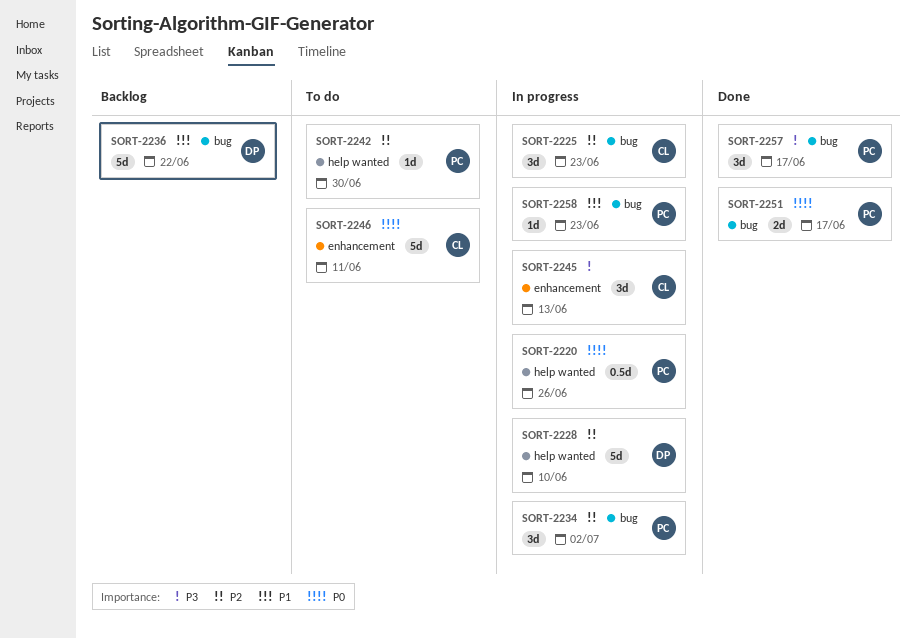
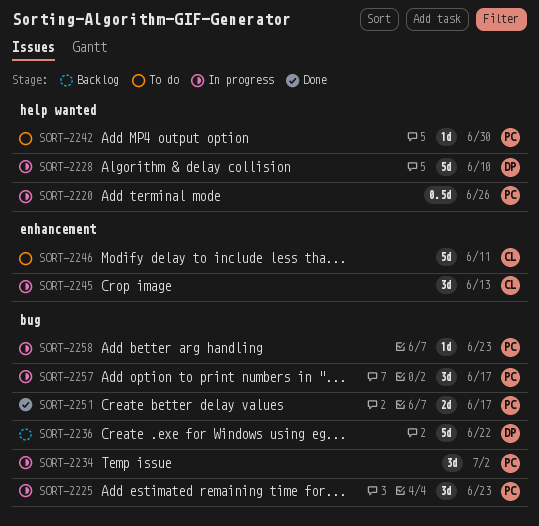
SORT-2225, owner: CL -> PC
SORT-2257, status: Done -> In progress

